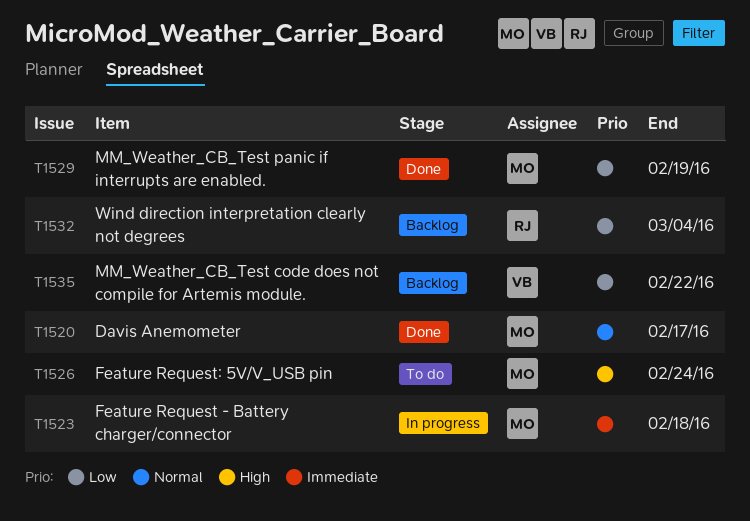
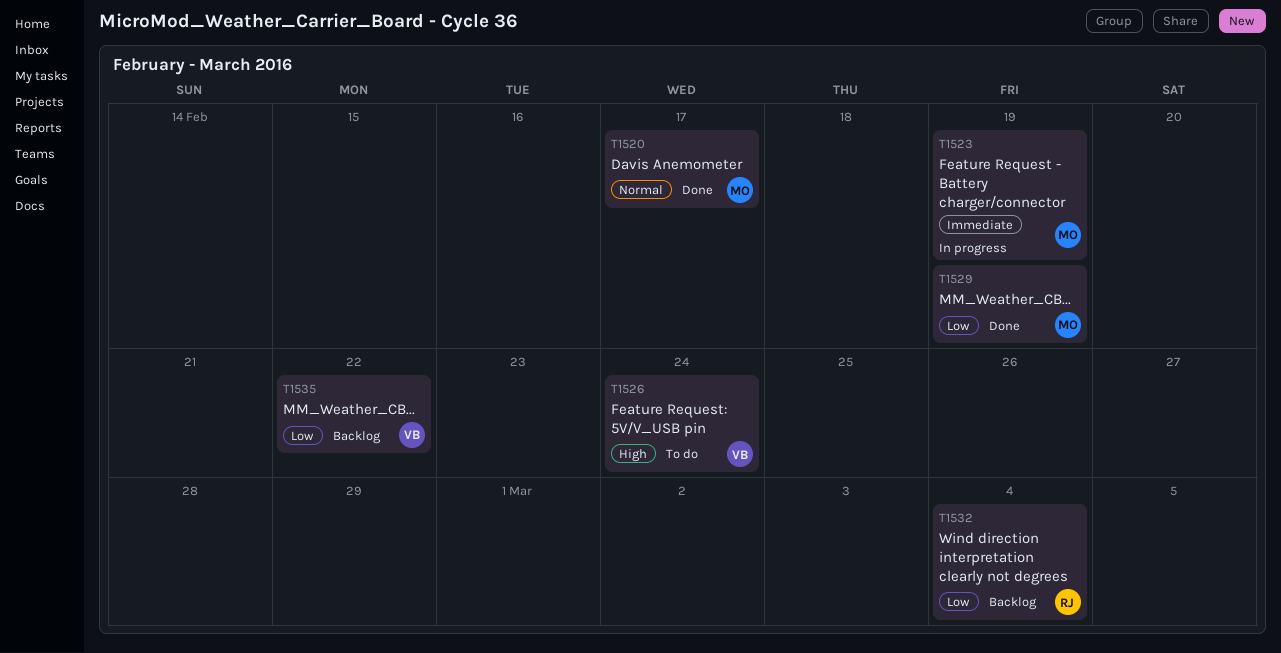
T1523, due: Feb 18 -> Feb 19
T1526, owner: MO -> VB

